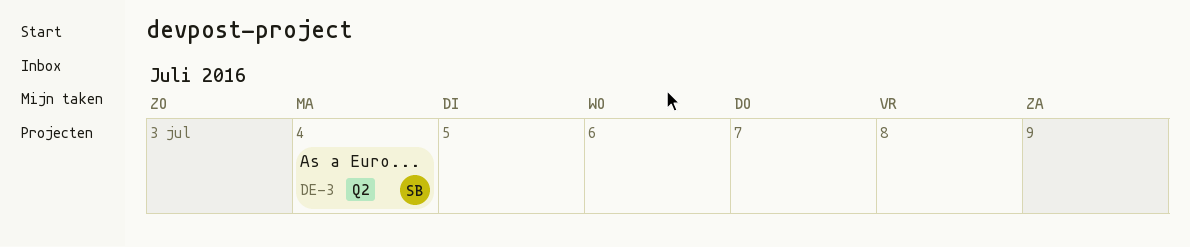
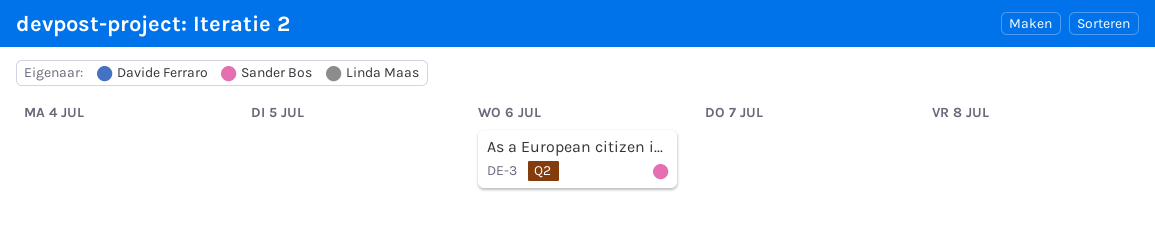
DE-3, due: Jul 4 -> Jul 6

